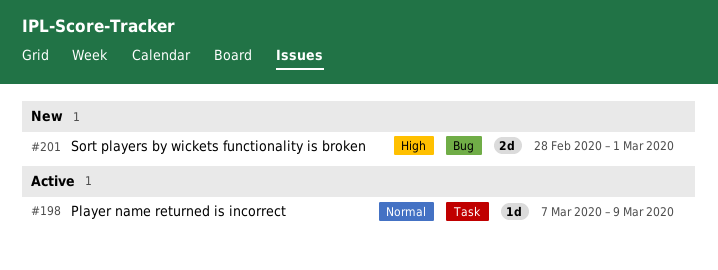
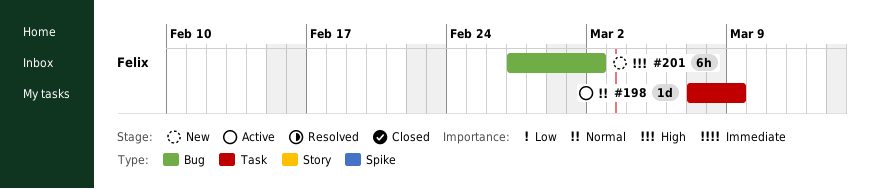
#201, estimate: 2d -> 6h
#201, start: Feb 28 -> Feb 27
#201, due: Mar 1 -> Mar 2

